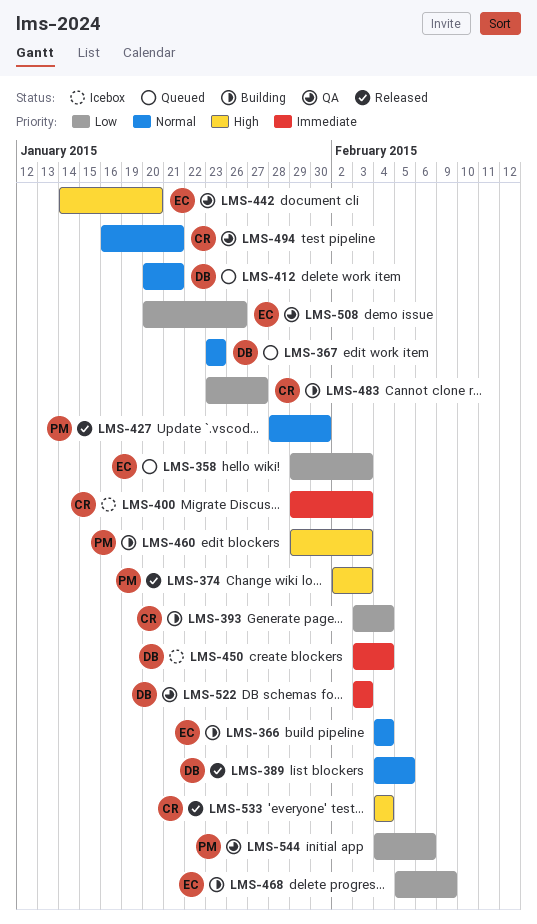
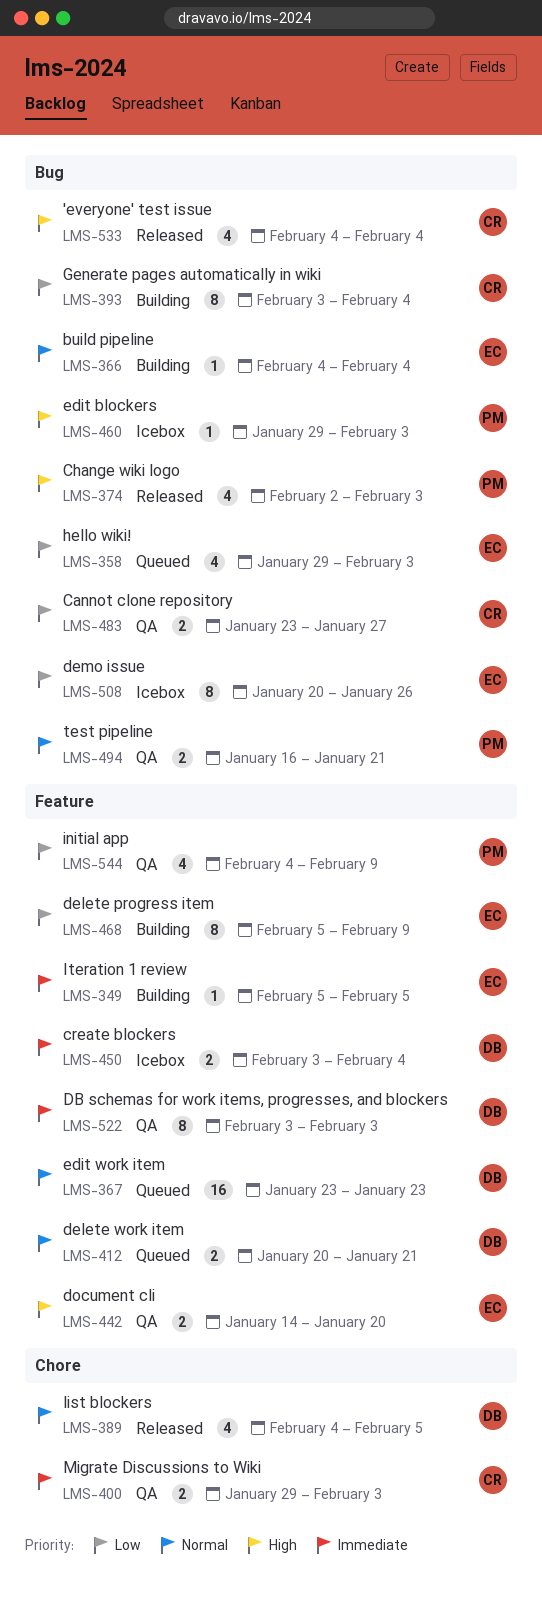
LMS-349: none -> present
LMS-400, status: Icebox -> QA
LMS-427: present -> none
LMS-460, status: Building -> Icebox
LMS-483, status: Building -> QA
LMS-494, owner: CR -> PM
LMS-508, status: QA -> Icebox
LMS-544, due: Feb 6 -> Feb 9

